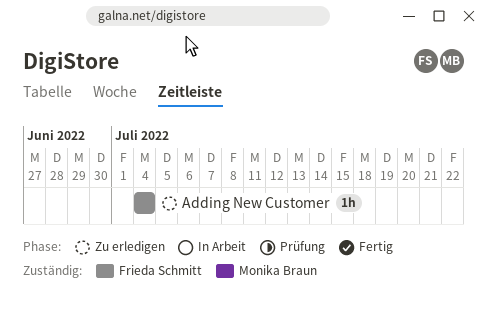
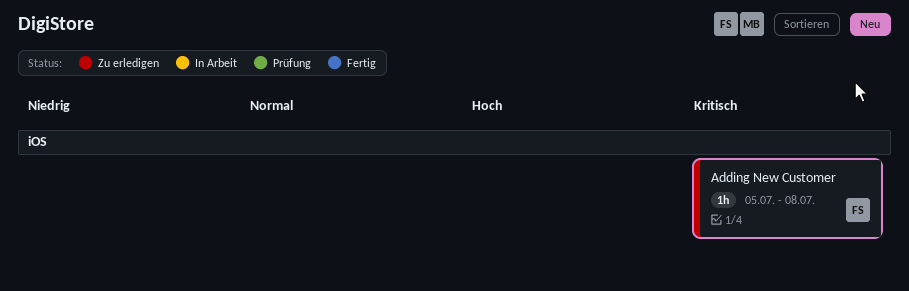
Adding New Customer, start: Jul 4 -> Jul 5
Adding New Customer, due: Jul 4 -> Jul 8

